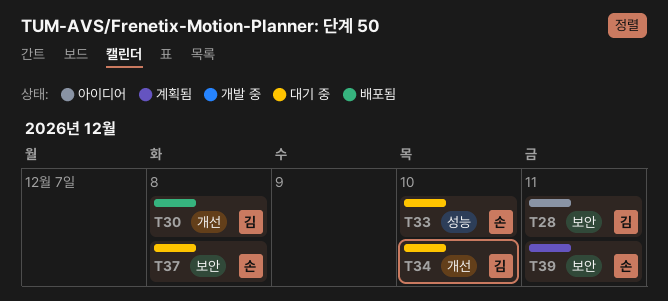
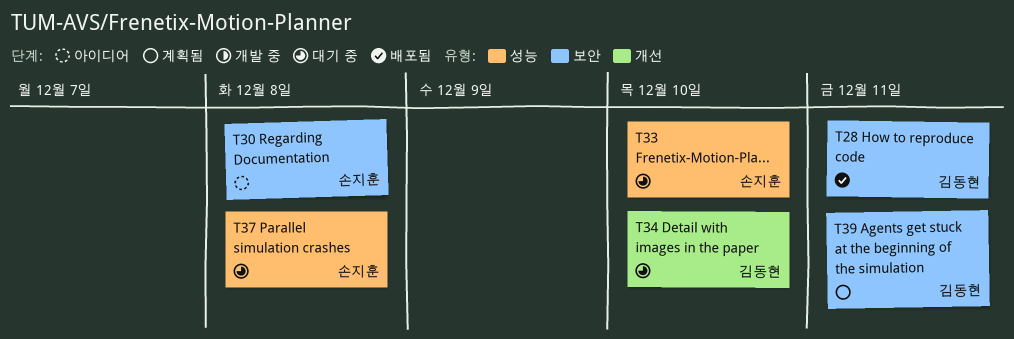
T28, status: 아이디어 -> 배포됨
T30, status: 배포됨 -> 아이디어
T30, owner: 김동현 -> 손지훈
T30, label: 개선 -> 보안
T37, label: 보안 -> 성능
T39, owner: 손지훈 -> 김동현

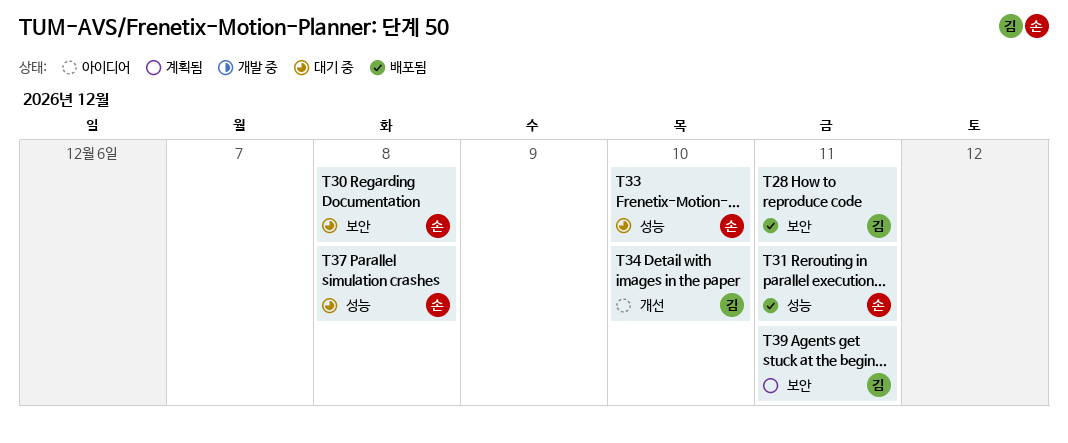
T30, status: 아이디어 -> 대기 중
T31: none -> present
T34, status: 대기 중 -> 아이디어

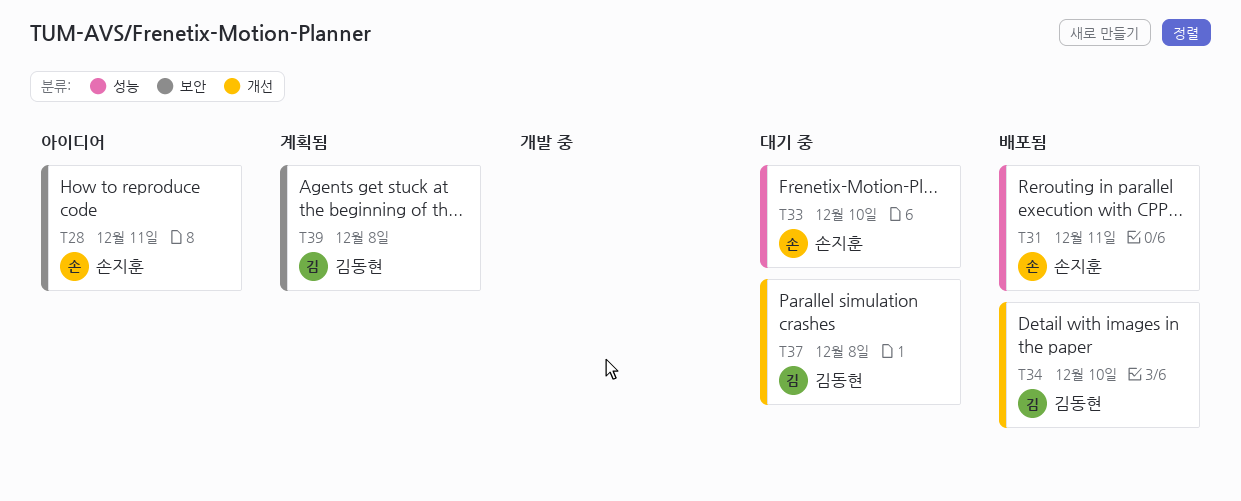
T28, status: 배포됨 -> 아이디어
T28, owner: 김동현 -> 손지훈
T30: present -> none
T34, status: 아이디어 -> 배포됨
T37, owner: 손지훈 -> 김동현
T37, label: 성능 -> 개선
T39, due: Dec 11 -> Dec 8

